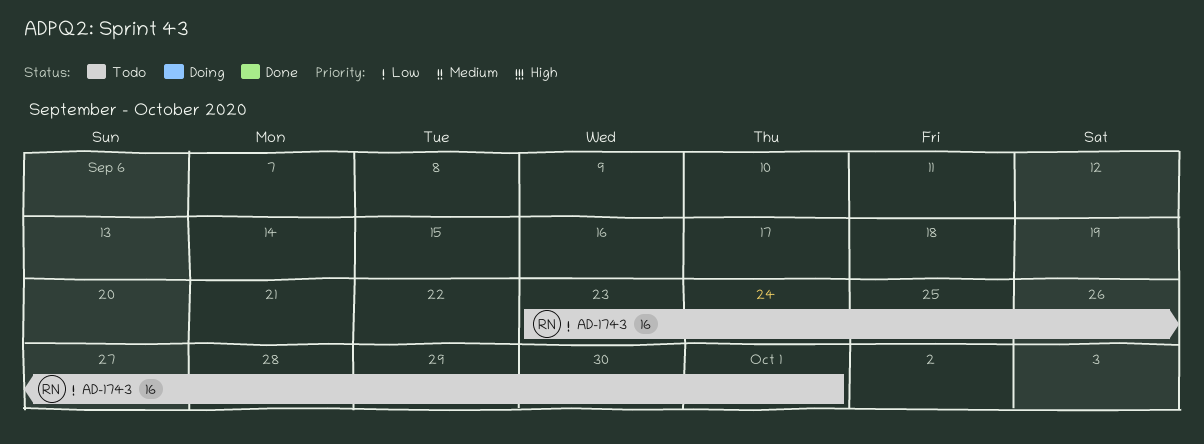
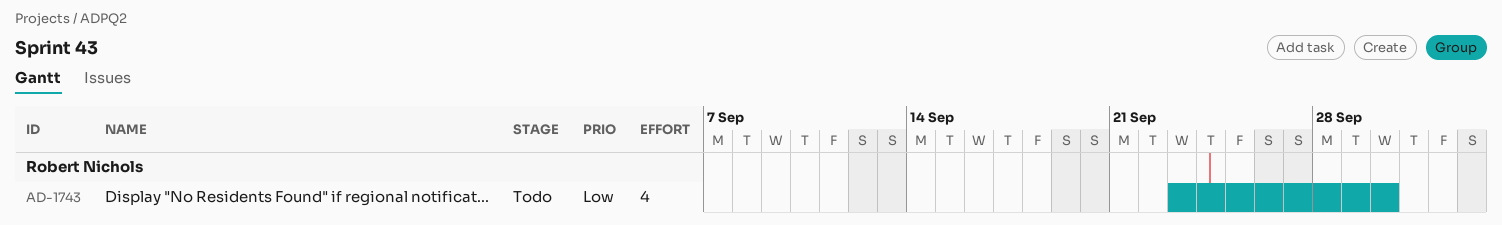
AD-1743, estimate: 16 -> 4
AD-1743, due: Oct 1 -> Sep 30

